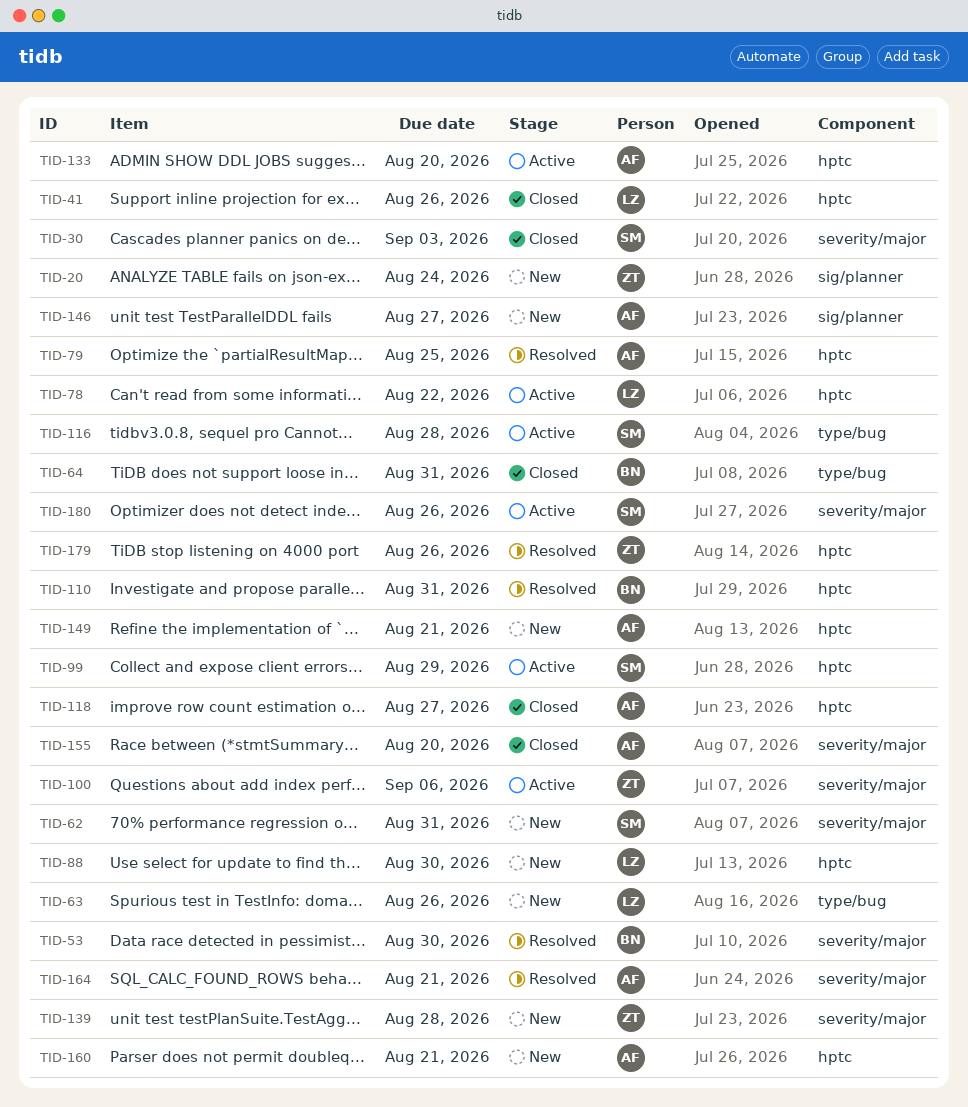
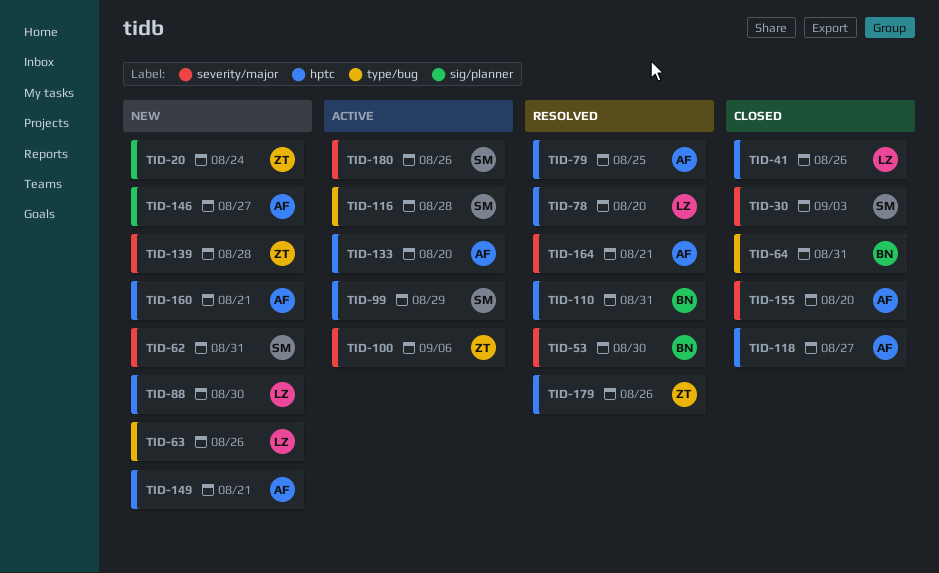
TID-78, status: Active -> Resolved
TID-78, due: Aug 22 -> Aug 20

